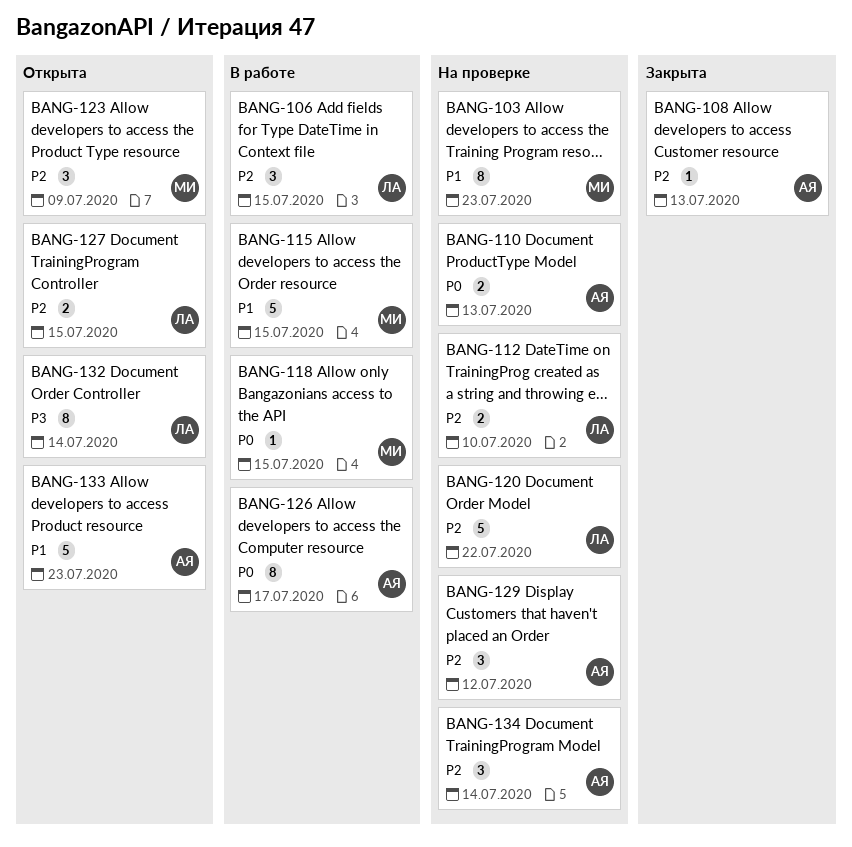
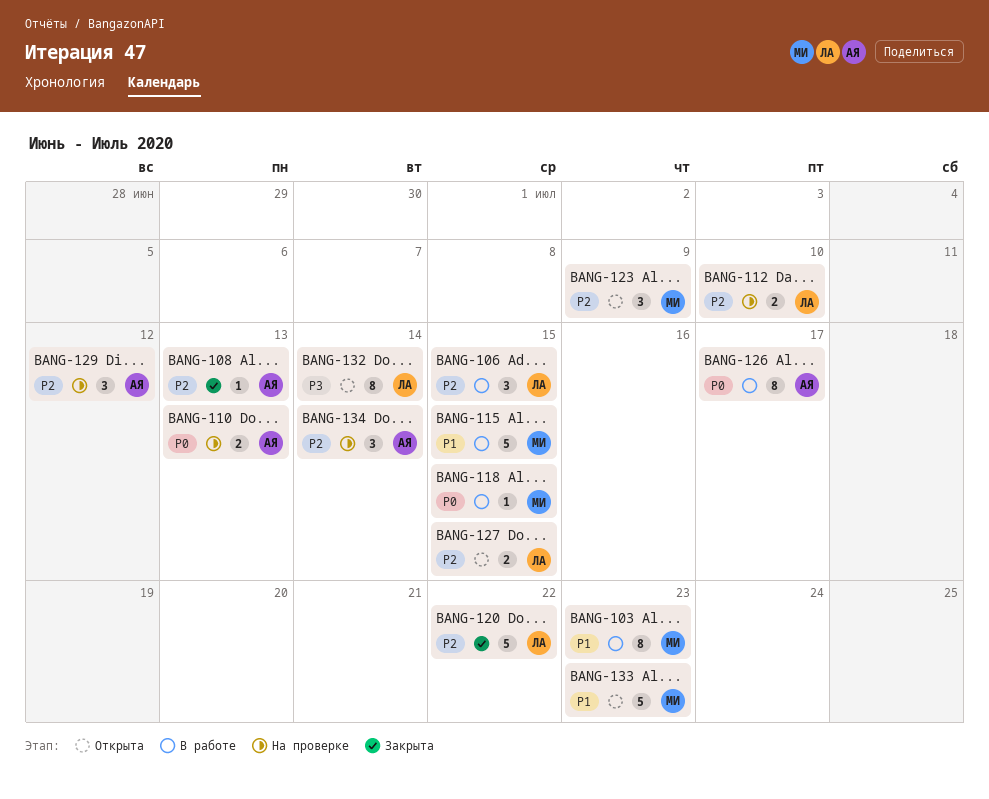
BANG-103, status: На проверке -> В работе
BANG-120, status: На проверке -> Закрыта
BANG-133, owner: АЯ -> МИ

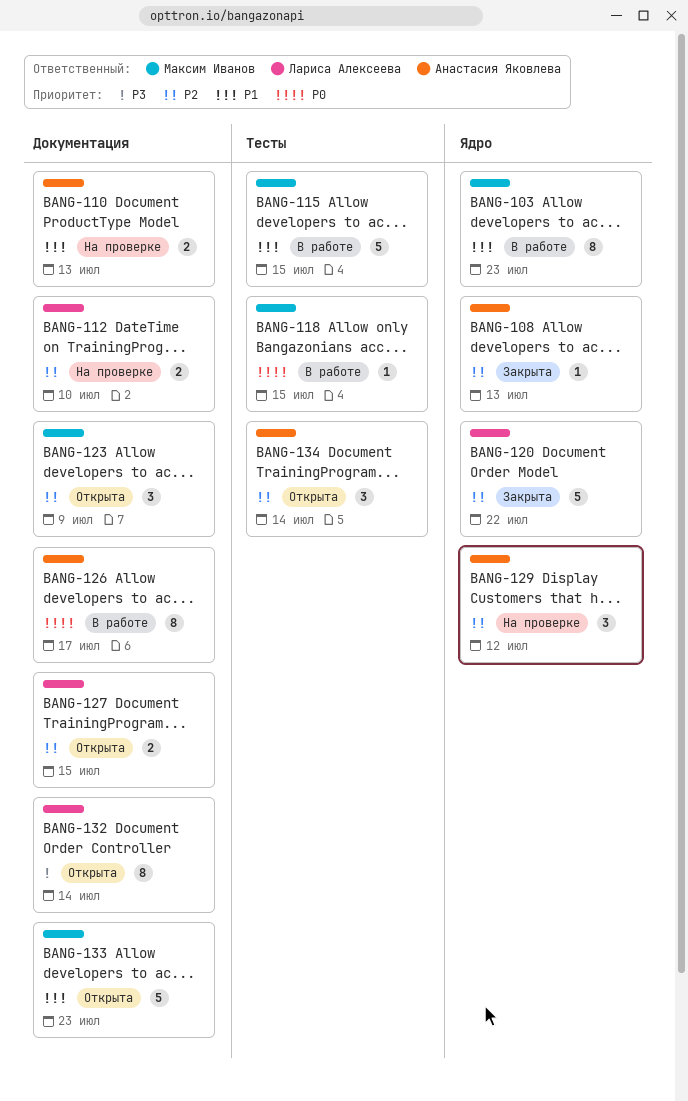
BANG-106: present -> none
BANG-110, priority: P0 -> P1
BANG-134, status: На проверке -> Открыта

